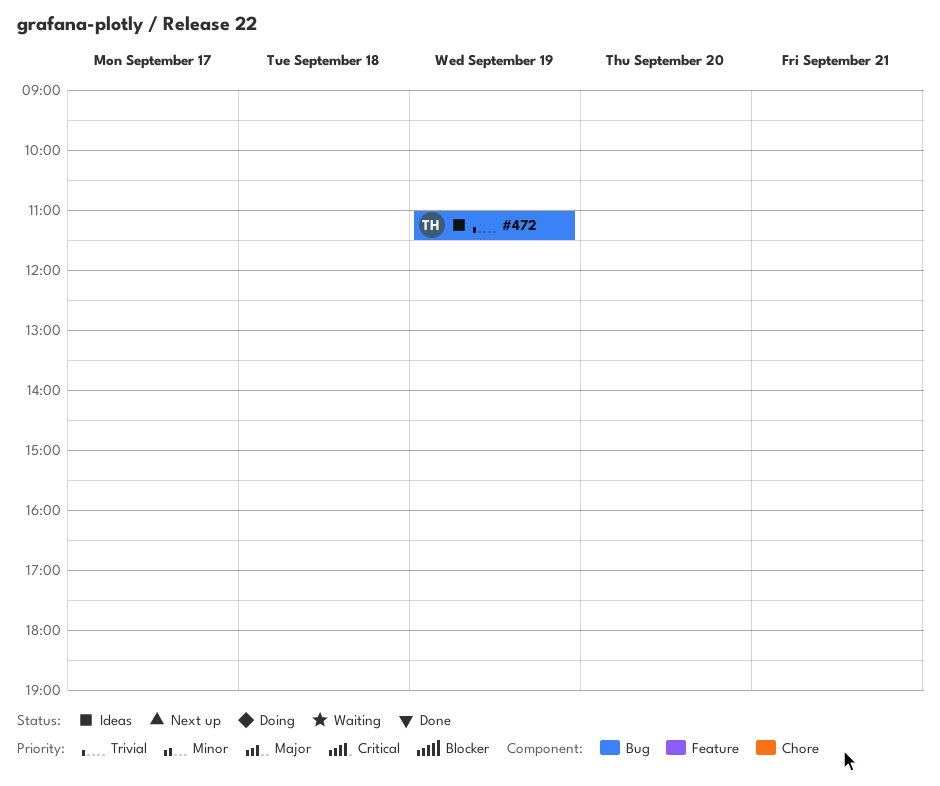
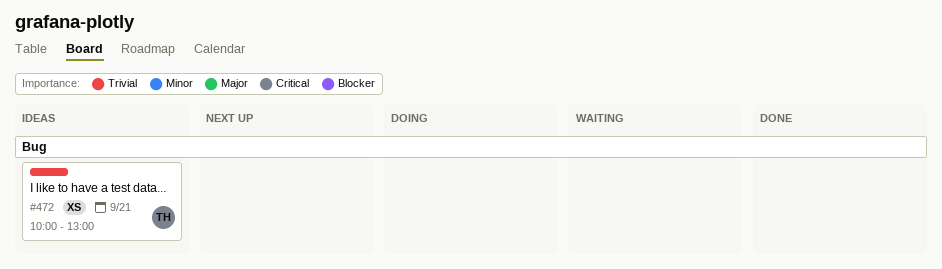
#472, day: Sep 19 -> Sep 21
#472, begins: 11:00 -> 10:00
#472, ends: 11:30 -> 13:00

